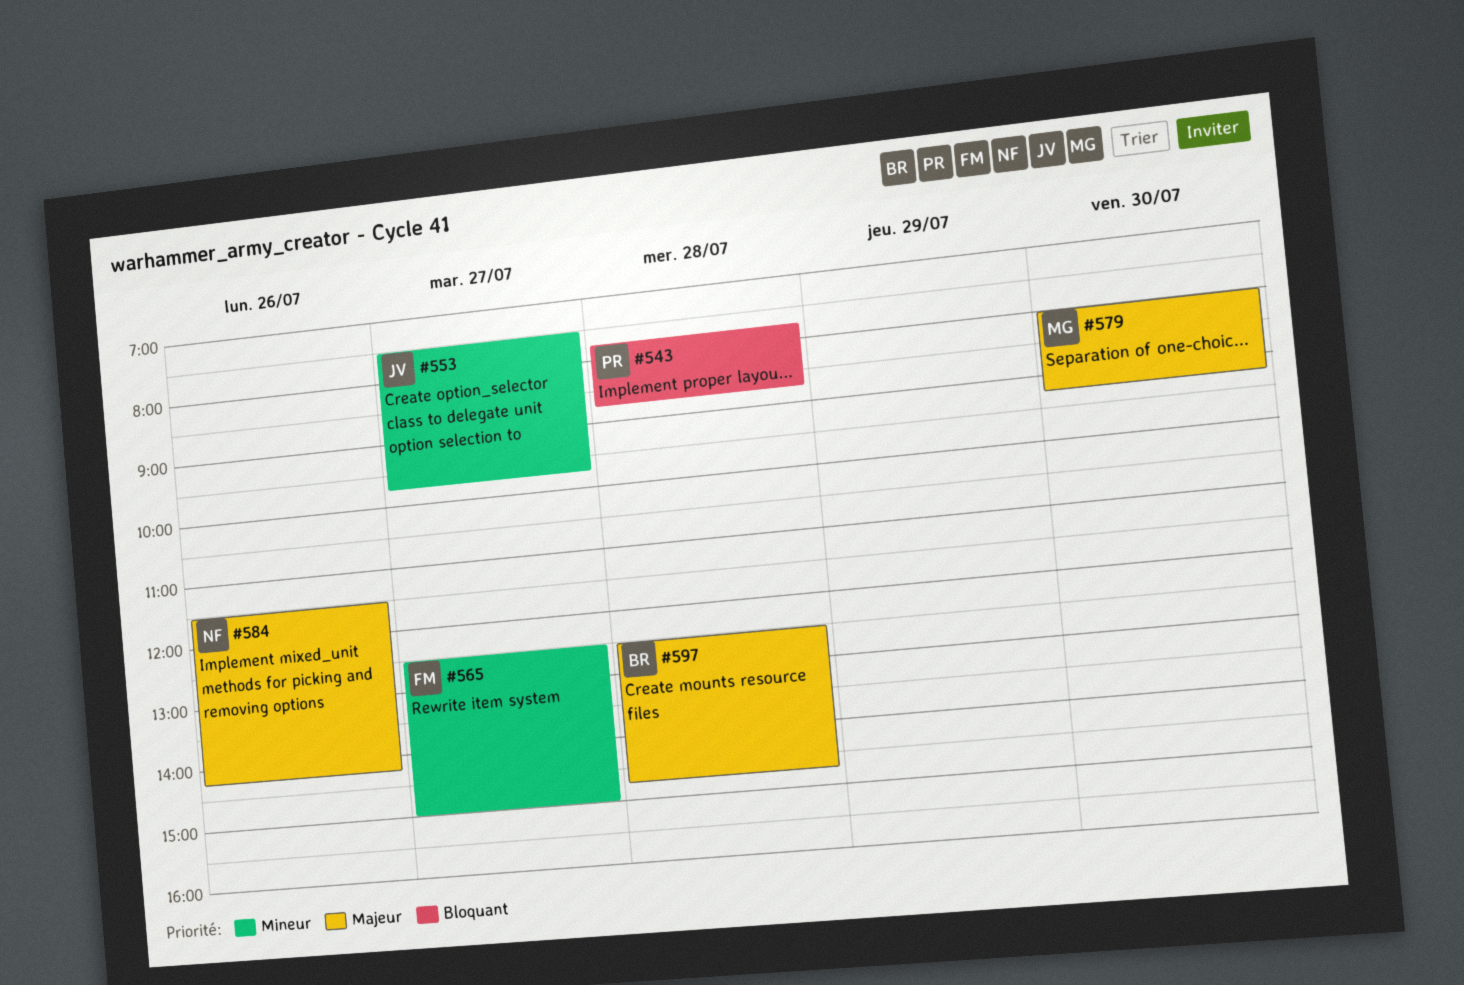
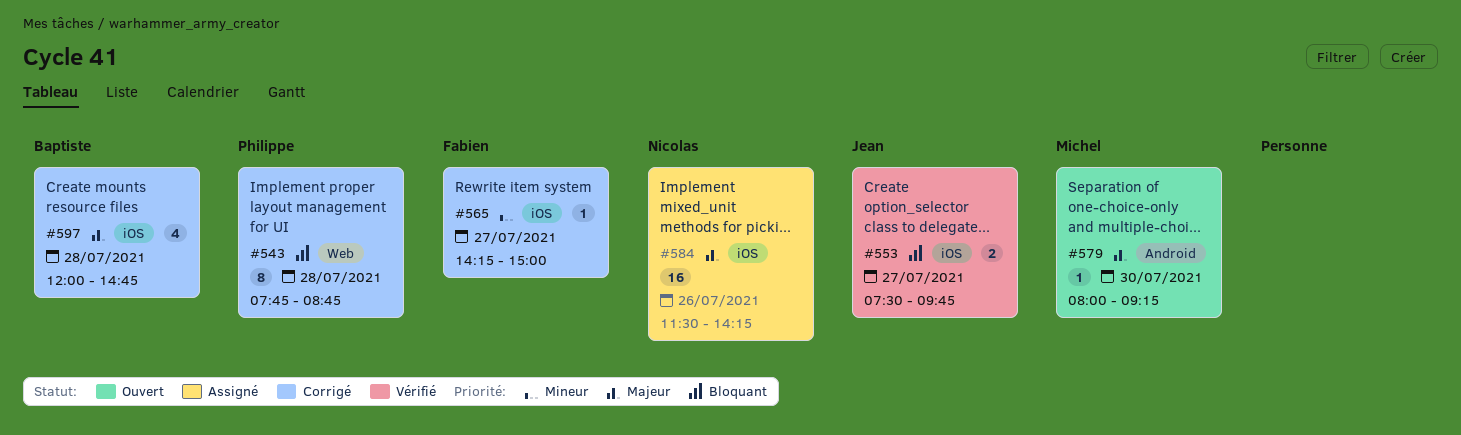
#553, priority: Mineur -> Bloquant
#565, begins: 12:30 -> 14:15
#597, begins: 12:30 -> 12:00

